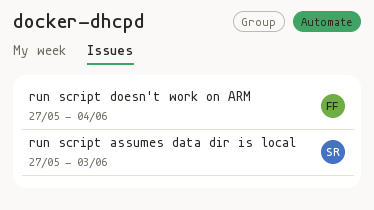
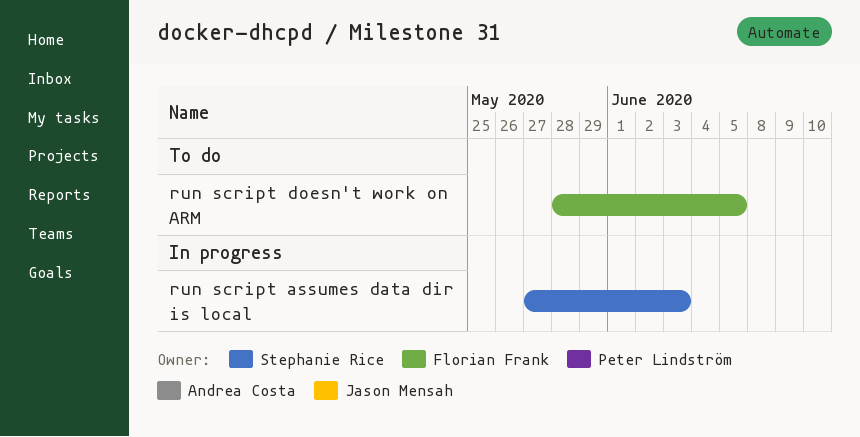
run script doesn't work on ARM, start: May 27 -> May 28
run script doesn't work on ARM, due: Jun 4 -> Jun 5

